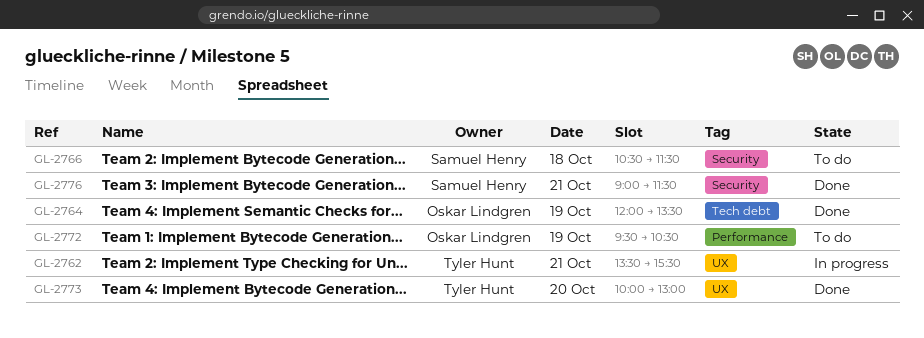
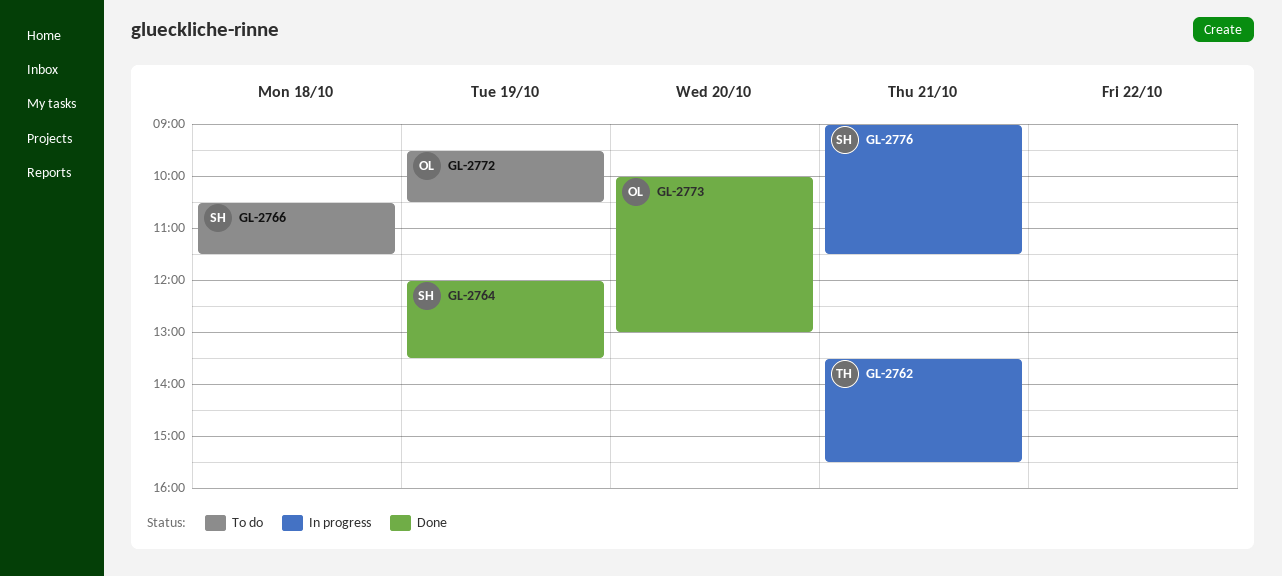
GL-2764, owner: Oskar Lindgren -> Samuel Henry
GL-2773, owner: Tyler Hunt -> Oskar Lindgren
GL-2776, status: Done -> In progress

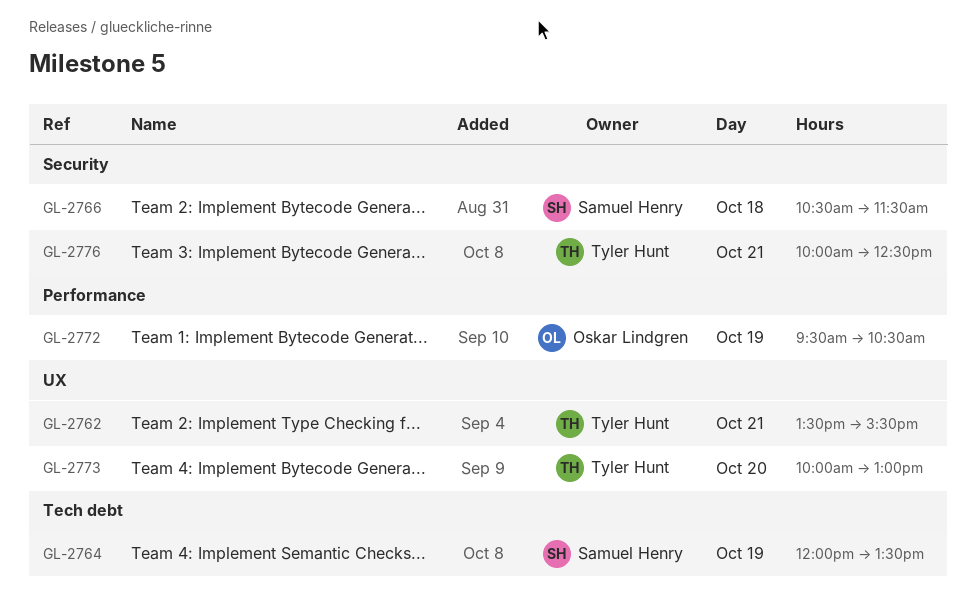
GL-2773, owner: Oskar Lindgren -> Tyler Hunt
GL-2776, owner: Samuel Henry -> Tyler Hunt
GL-2776, begins: 09:00 -> 10:00
GL-2776, ends: 11:30 -> 12:30

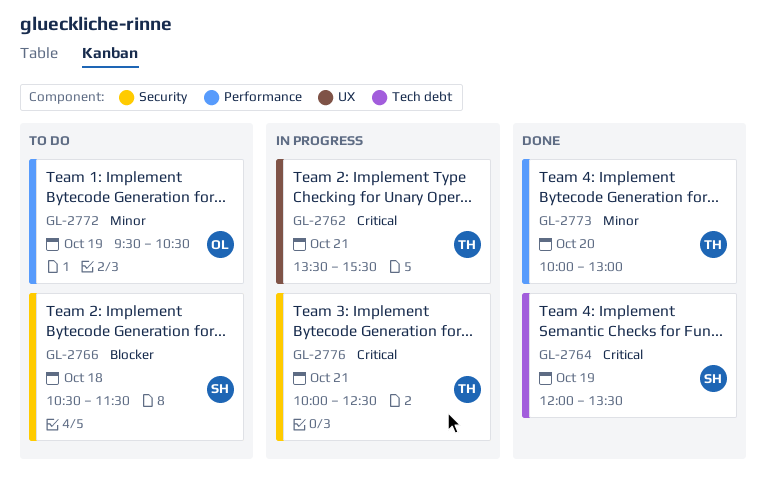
GL-2773, label: UX -> Performance

